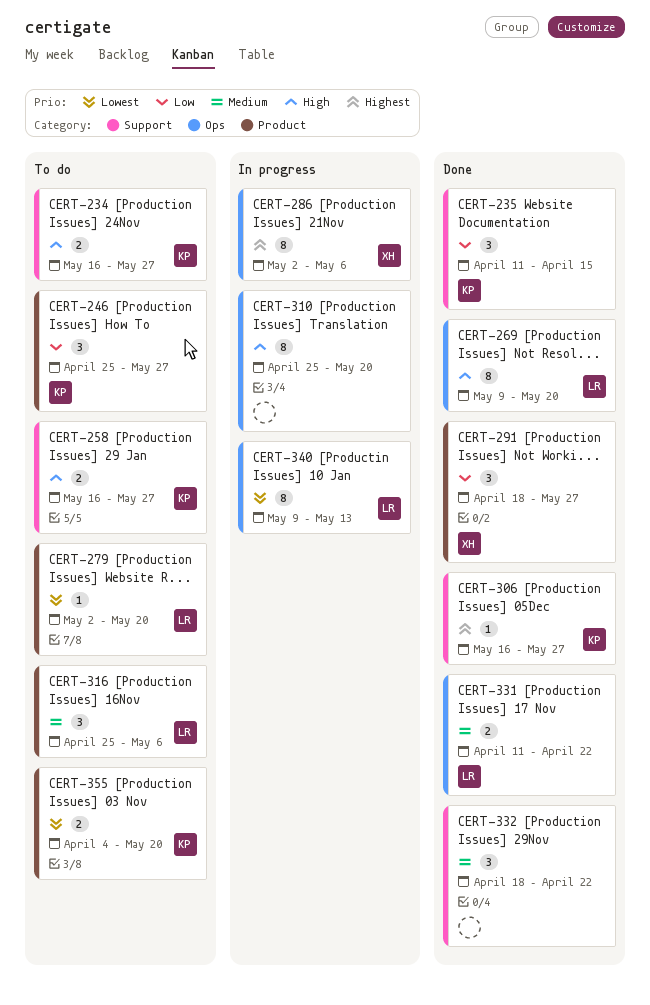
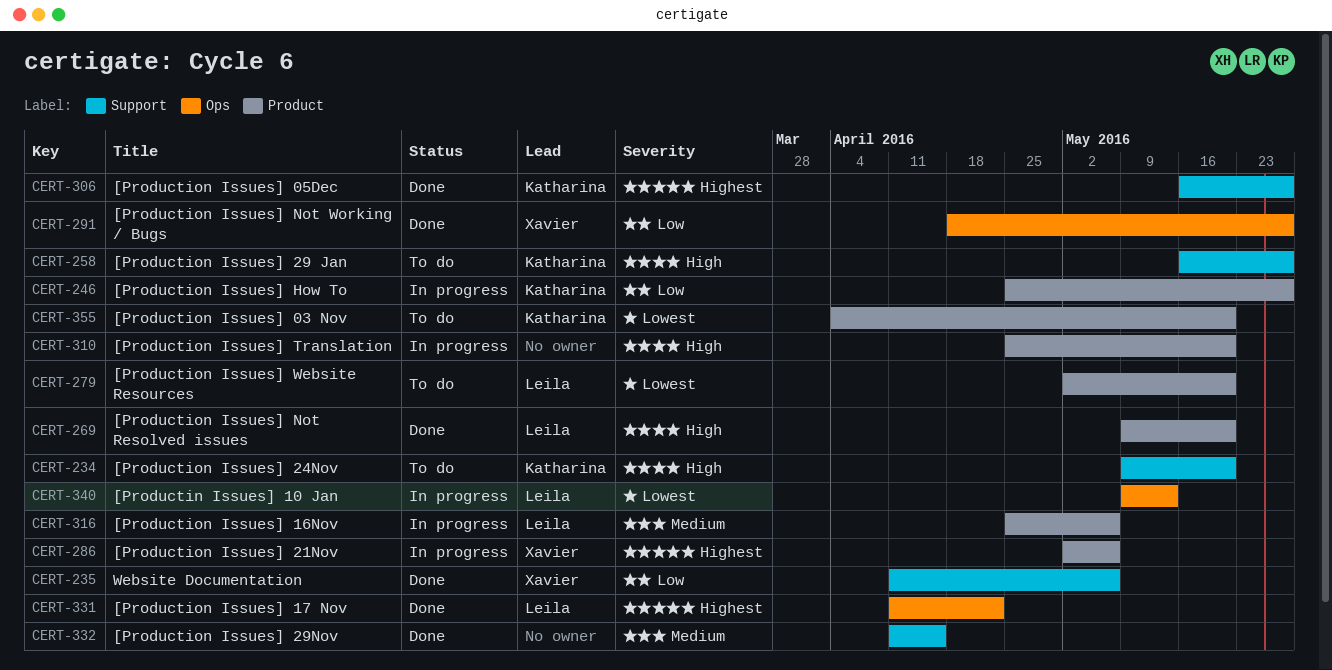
CERT-234, start: May 16 -> May 9
CERT-234, due: May 27 -> May 20
CERT-235, owner: Katharina -> Xavier
CERT-235, due: Apr 15 -> May 6
CERT-246, status: To do -> In progress
CERT-269, label: Ops -> Product
CERT-286, label: Ops -> Product
CERT-291, label: Product -> Ops
CERT-310, label: Ops -> Product
CERT-316, status: To do -> In progress
CERT-331, priority: Medium -> Highest
CERT-332, start: Apr 18 -> Apr 11
CERT-332, due: Apr 22 -> Apr 15

